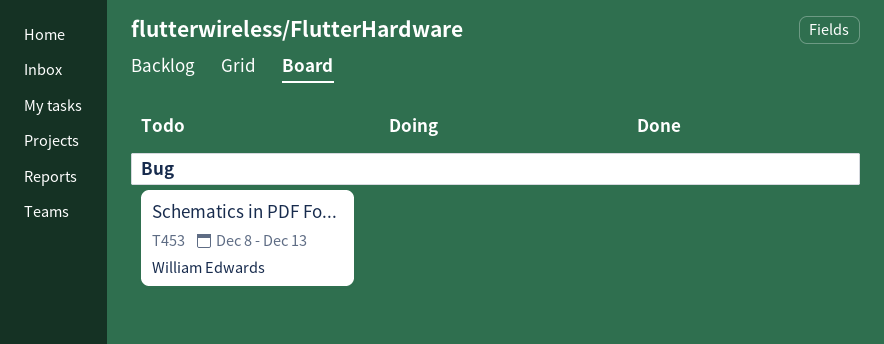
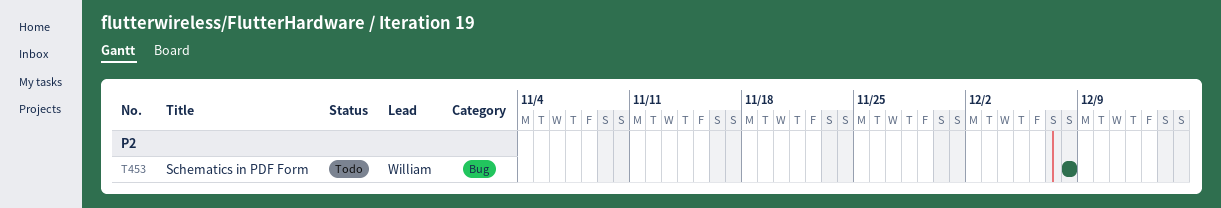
T453, due: Dec 13 -> Dec 8

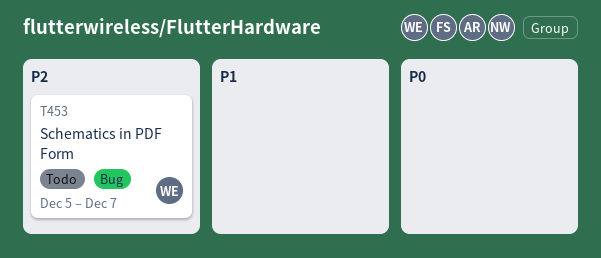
T453, start: Dec 8 -> Dec 5
T453, due: Dec 8 -> Dec 7

